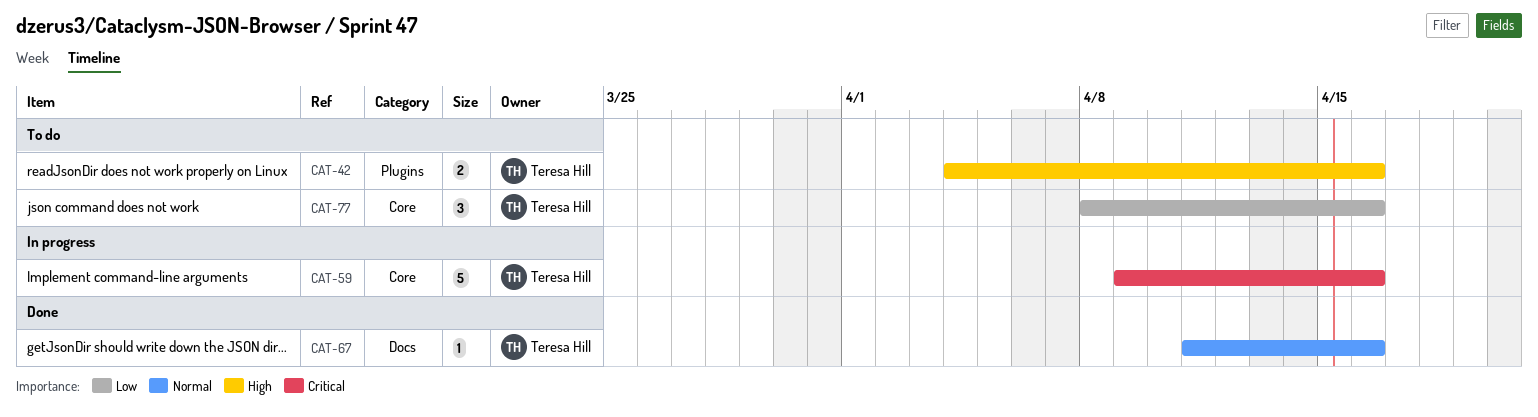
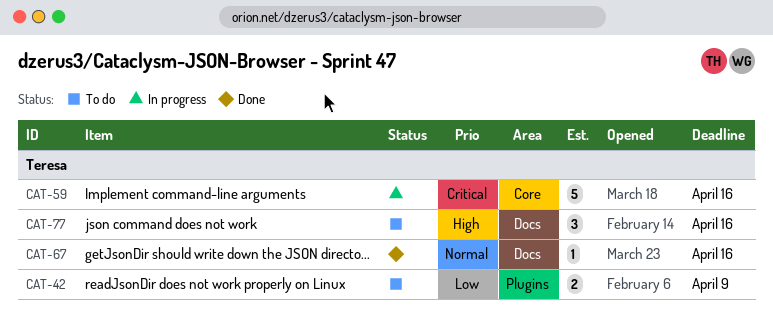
CAT-42, priority: High -> Low
CAT-42, due: Apr 16 -> Apr 9
CAT-77, priority: Low -> High
CAT-77, label: Core -> Docs

